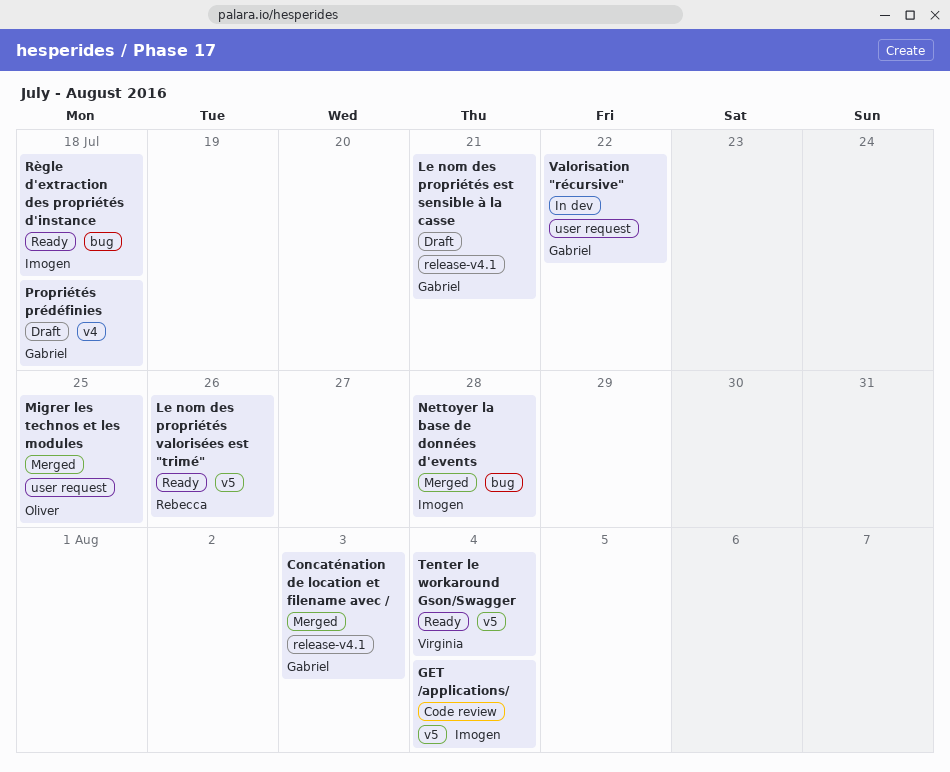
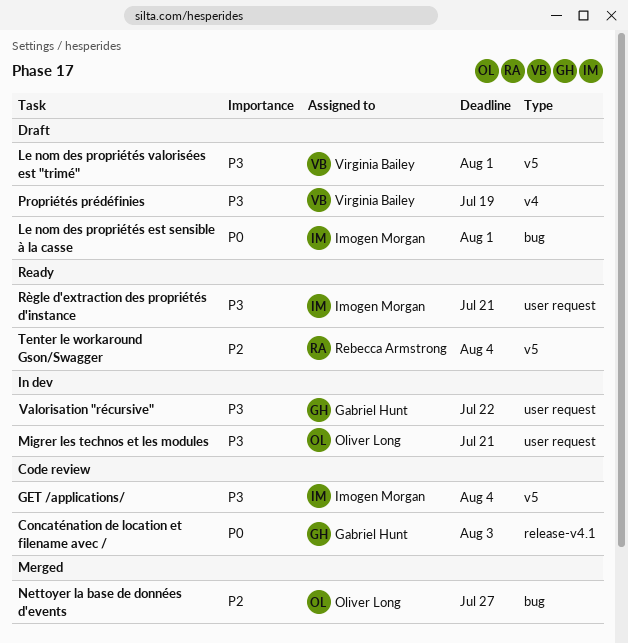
Concaténation de location et filename avec /, status: Merged -> Code review
Le nom des propriétés est sensible à la casse, owner: Gabriel Hunt -> Imogen Morgan
Le nom des propriétés est sensible à la casse, label: release-v4.1 -> bug
Le nom des propriétés est sensible à la casse, due: Jul 21 -> Aug 1
Le nom des propriétés valorisées est "trimé", status: Ready -> Draft
Le nom des propriétés valorisées est "trimé", owner: Rebecca Armstrong -> Virginia Bailey
Le nom des propriétés valorisées est "trimé", due: Jul 26 -> Aug 1
Migrer les technos et les modules, status: Merged -> In dev
Migrer les technos et les modules, due: Jul 25 -> Jul 21
Nettoyer la base de données d'events, owner: Imogen Morgan -> Oliver Long
Nettoyer la base de données d'events, due: Jul 28 -> Jul 27
Propriétés prédéfinies, owner: Gabriel Hunt -> Virginia Bailey
Propriétés prédéfinies, due: Jul 18 -> Jul 19
Règle d'extraction des propriétés d'instance, label: bug -> user request
Règle d'extraction des propriétés d'instance, due: Jul 18 -> Jul 21
Tenter le workaround Gson/Swagger, owner: Virginia Bailey -> Rebecca Armstrong

